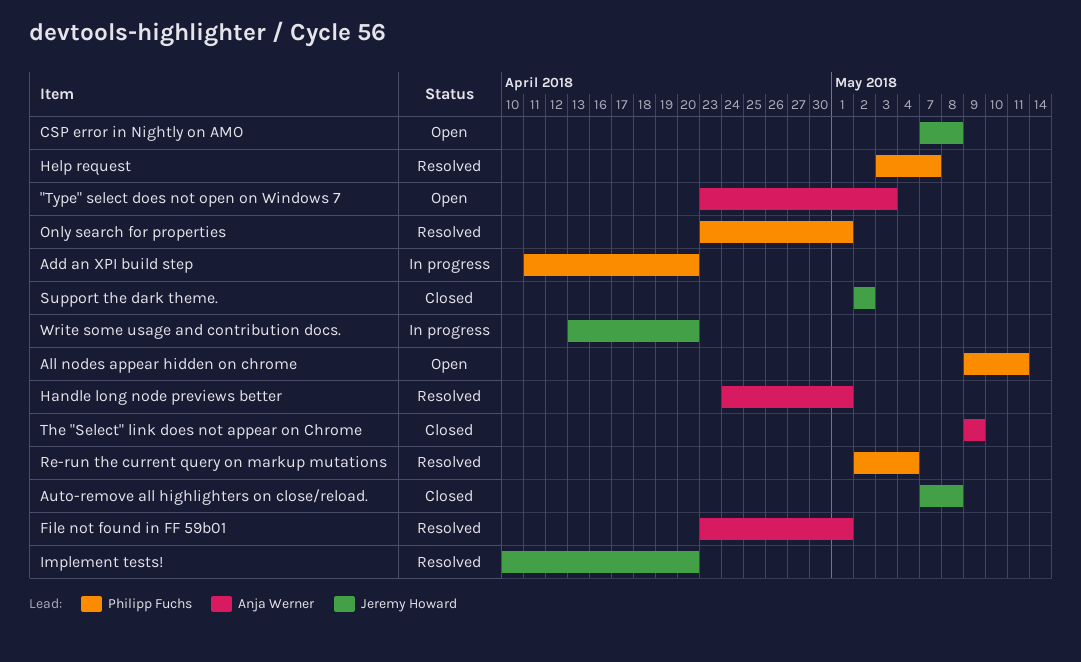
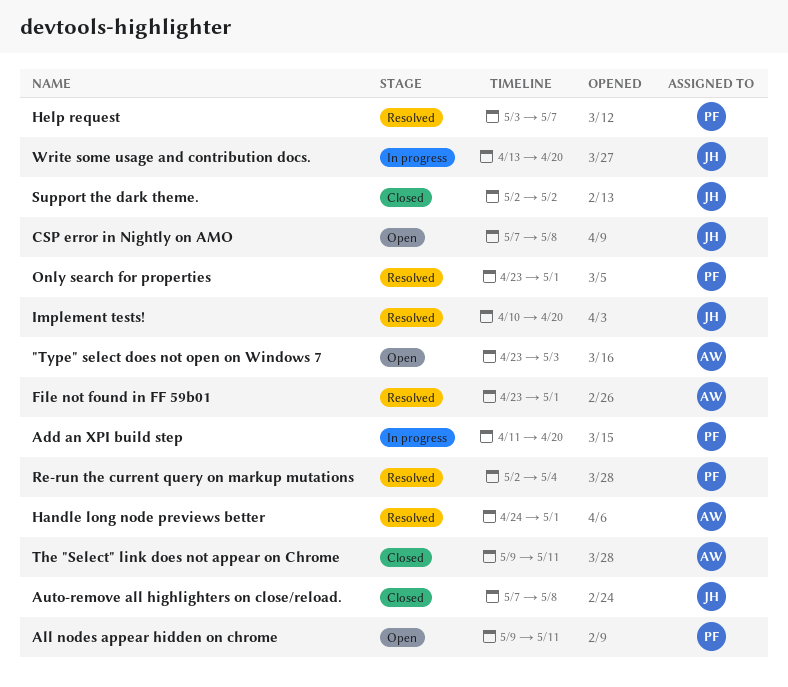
The "Select" link does not appear on Chrome, due: May 9 -> May 11

